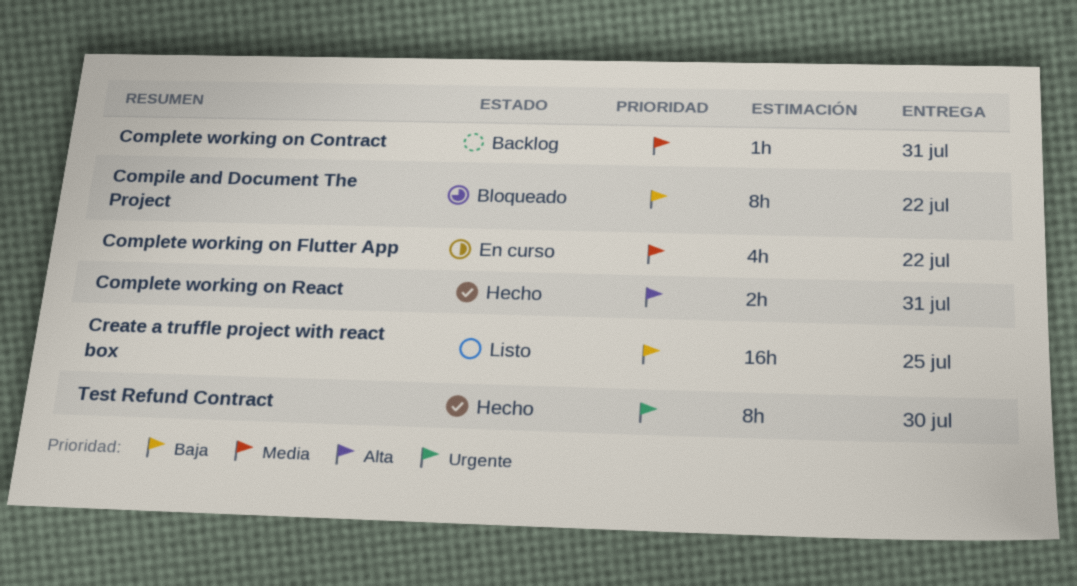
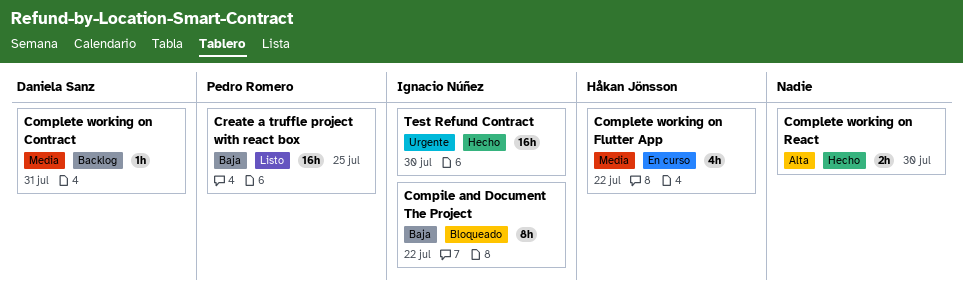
Complete working on React, due: Jul 31 -> Jul 30
Test Refund Contract, estimate: 8h -> 16h

